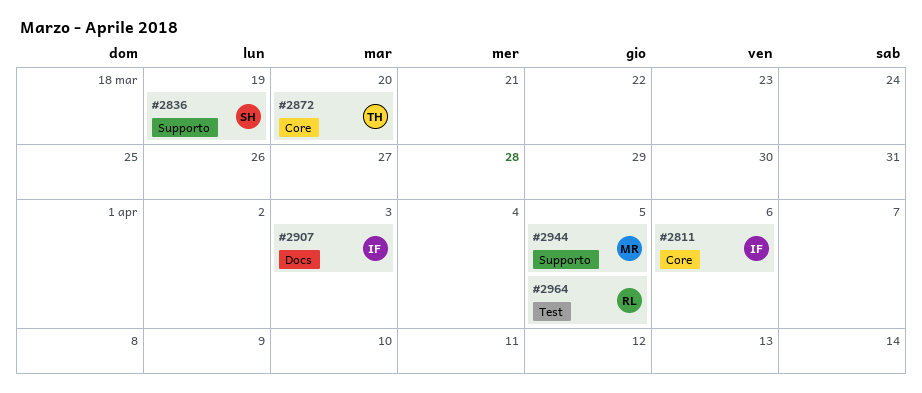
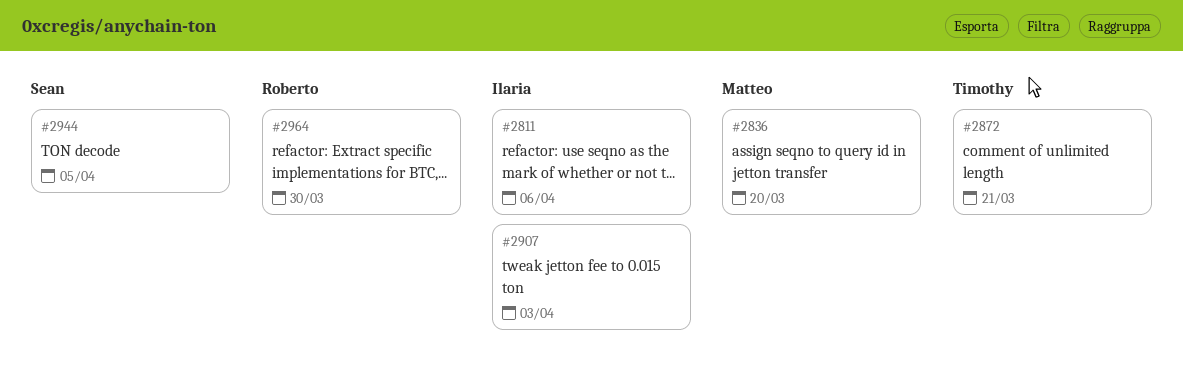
#2836, owner: Sean -> Matteo
#2836, due: Mar 19 -> Mar 20
#2872, due: Mar 20 -> Mar 21
#2944, owner: Matteo -> Sean
#2964, due: Apr 5 -> Mar 30

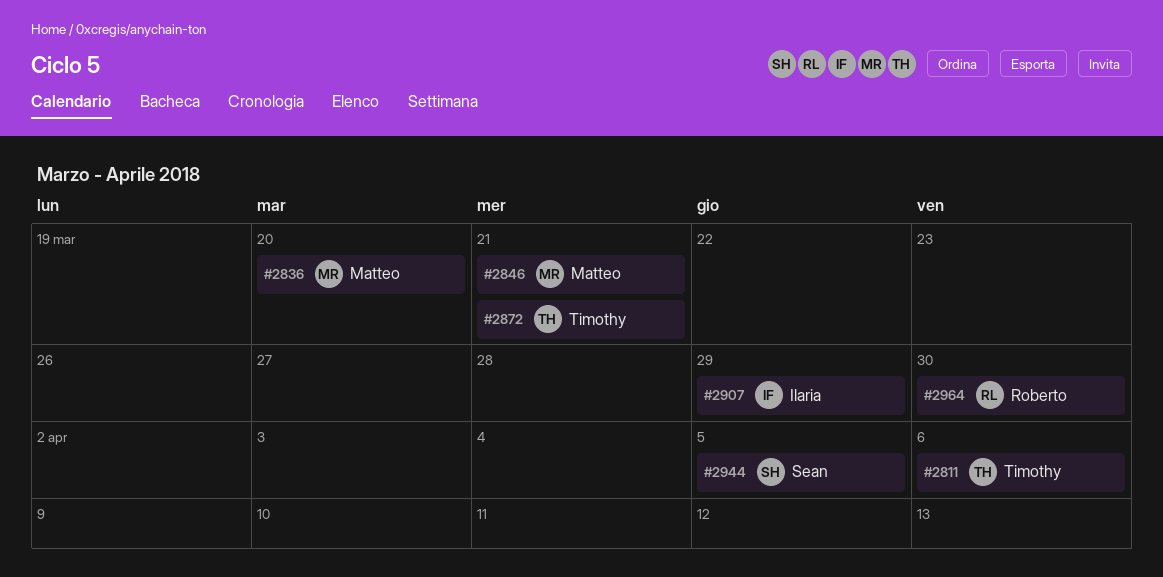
#2811, owner: Ilaria -> Timothy
#2846: none -> present
#2907, due: Apr 3 -> Mar 29

